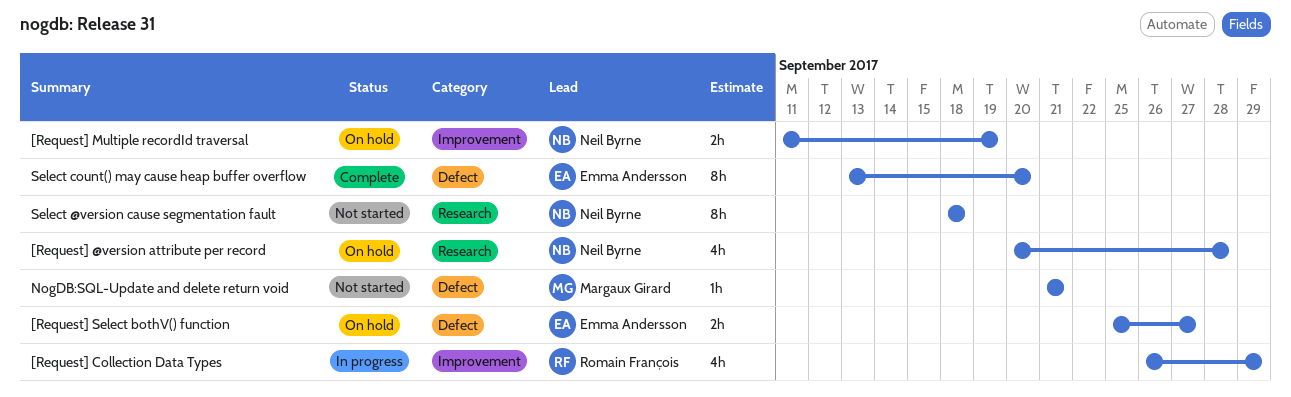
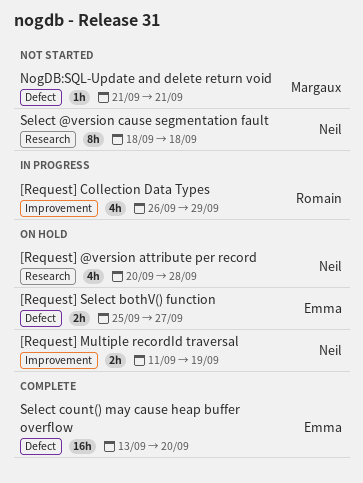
Select count() may cause heap buffer overflow, estimate: 8h -> 16h

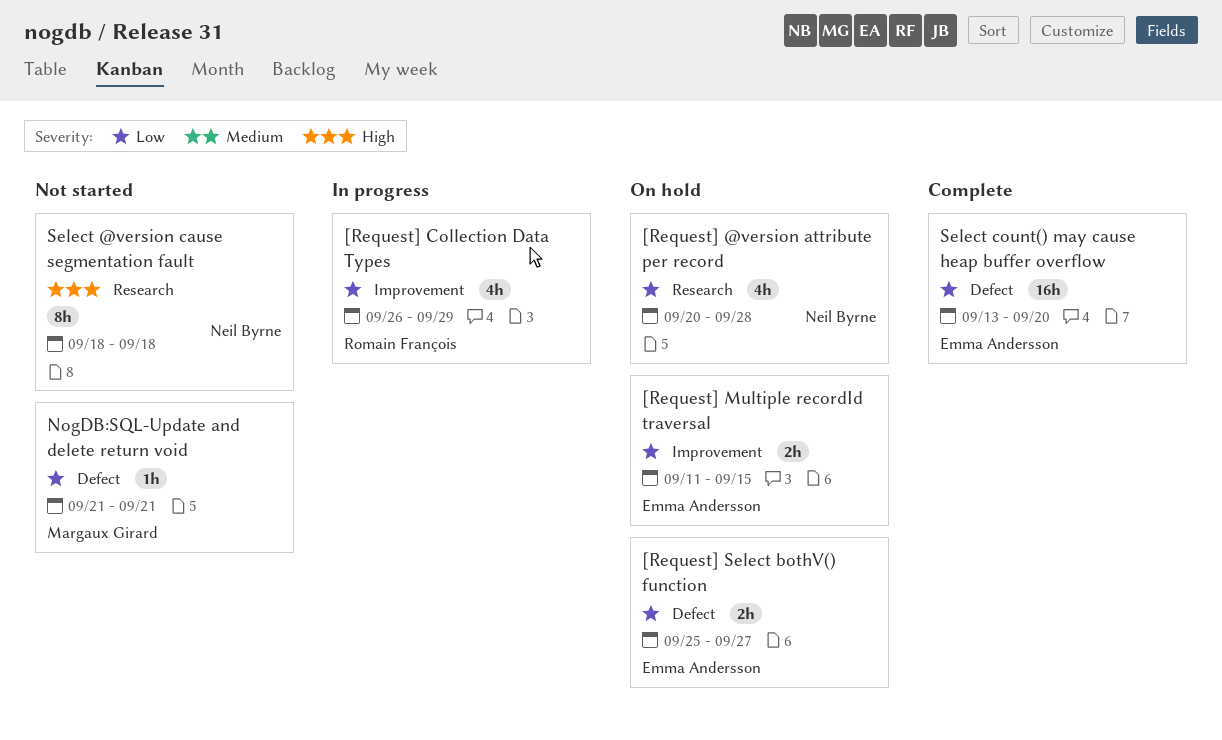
[Request] Multiple recordId traversal, owner: Neil Byrne -> Emma Andersson
[Request] Multiple recordId traversal, due: Sep 19 -> Sep 15

